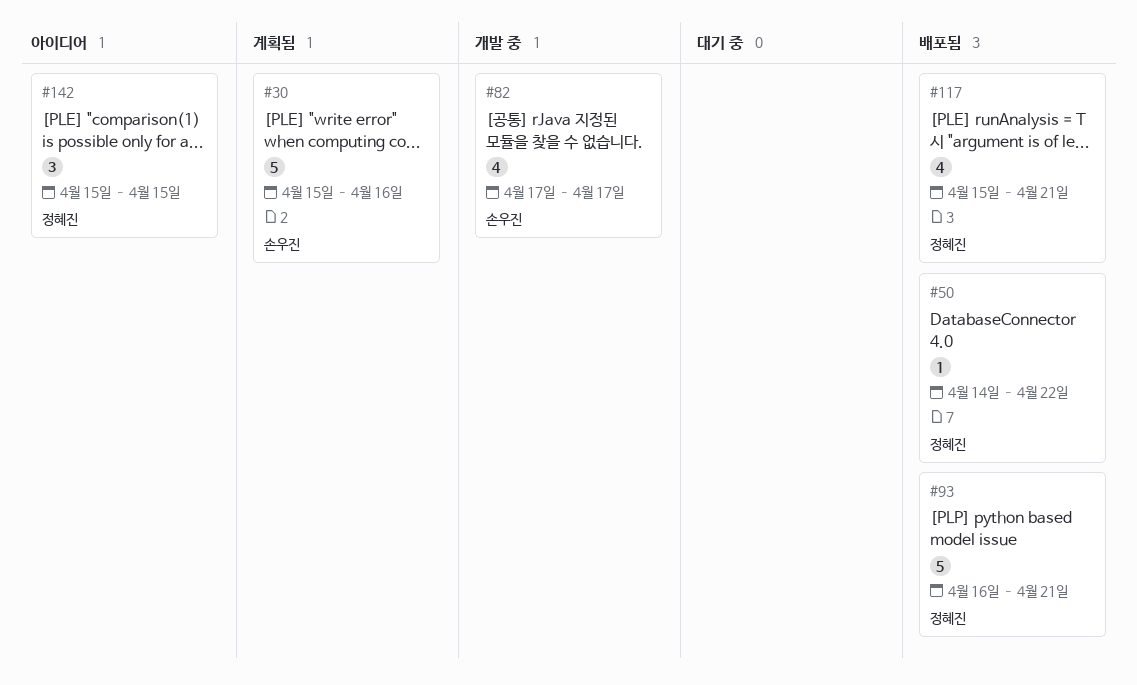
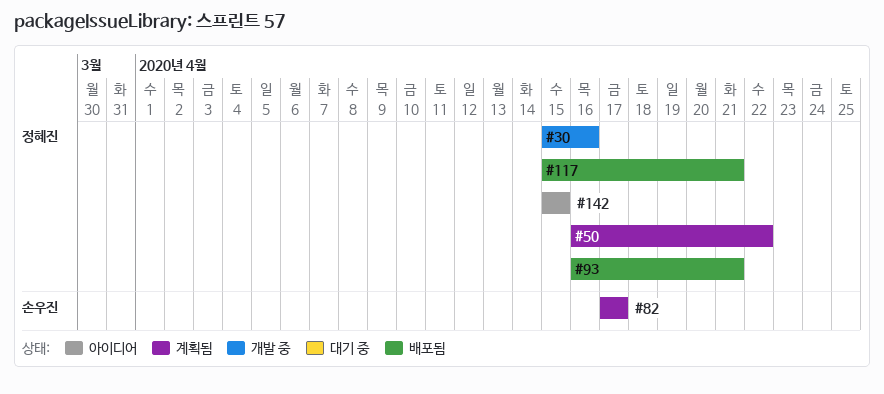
#30, status: 계획됨 -> 개발 중
#30, owner: 손우진 -> 정혜진
#50, status: 배포됨 -> 계획됨
#50, start: Apr 14 -> Apr 16
#82, status: 개발 중 -> 계획됨

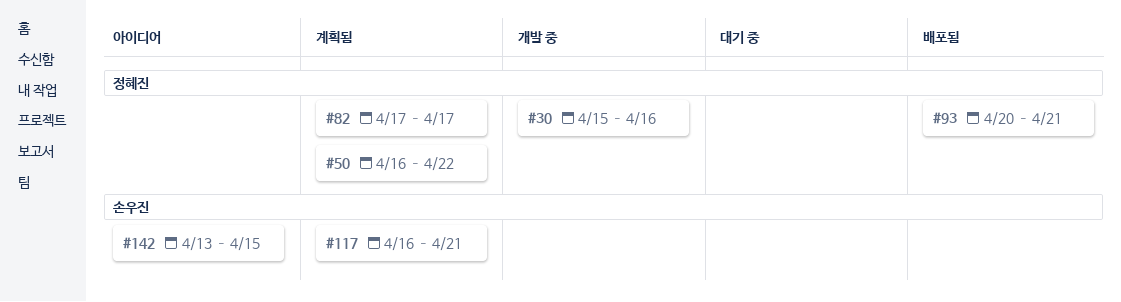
#82, owner: 손우진 -> 정혜진
#93, start: Apr 16 -> Apr 20
#117, status: 배포됨 -> 계획됨
#117, owner: 정혜진 -> 손우진
#117, start: Apr 15 -> Apr 16
#142, owner: 정혜진 -> 손우진
#142, start: Apr 15 -> Apr 13

